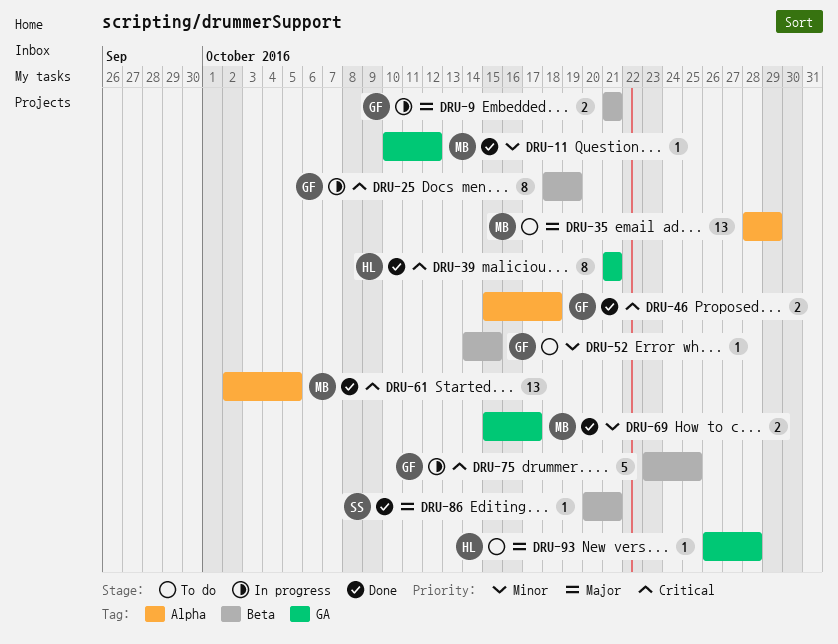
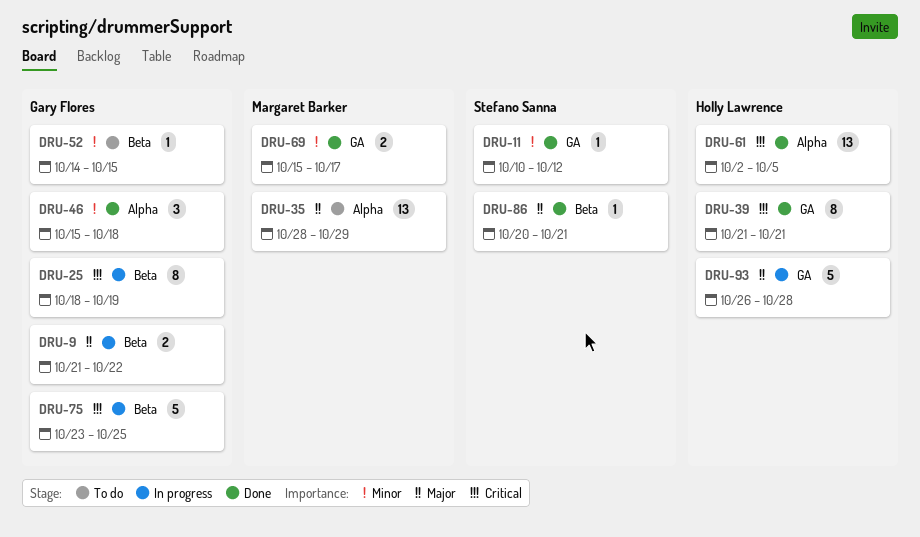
DRU-9, due: Oct 21 -> Oct 22
DRU-11, owner: Margaret Barker -> Stefano Sanna
DRU-46, priority: Critical -> Minor
DRU-46, estimate: 2 -> 3
DRU-61, owner: Margaret Barker -> Holly Lawrence
DRU-93, status: To do -> In progress
DRU-93, estimate: 1 -> 5

